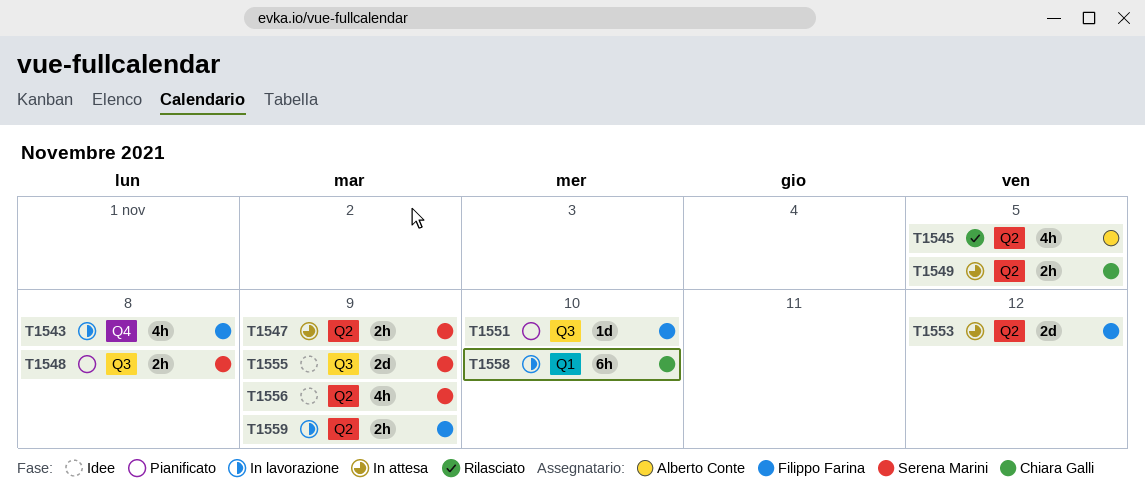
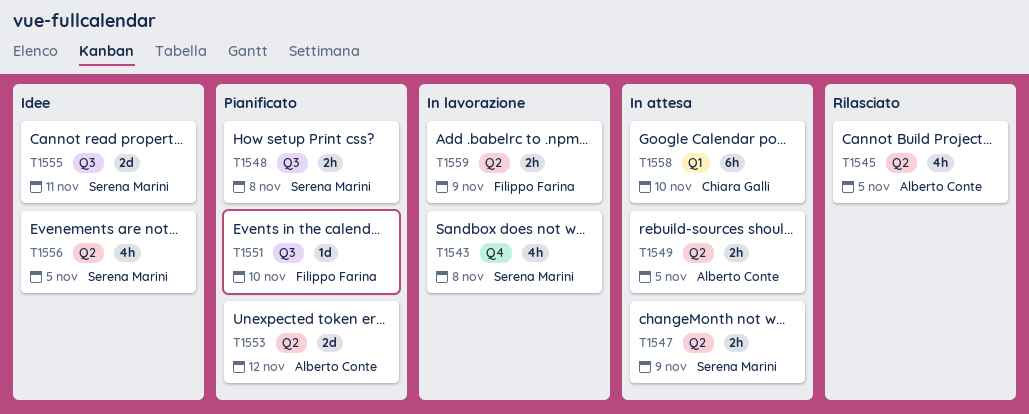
T1543, owner: Filippo Farina -> Serena Marini
T1549, owner: Chiara Galli -> Alberto Conte
T1553, status: In attesa -> Pianificato
T1553, owner: Filippo Farina -> Alberto Conte
T1555, due: Nov 9 -> Nov 11
T1556, due: Nov 9 -> Nov 5
T1558, status: In lavorazione -> In attesa

